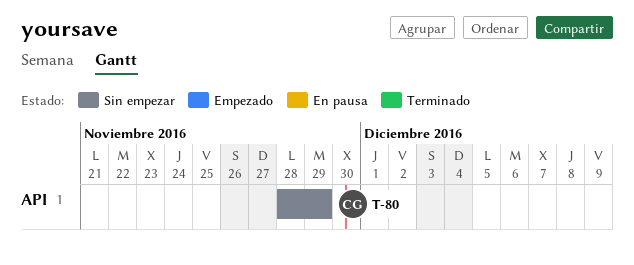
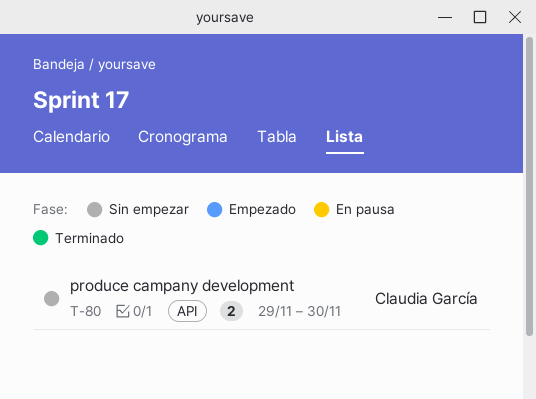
T-80, start: Nov 28 -> Nov 29
T-80, due: Nov 29 -> Nov 30

